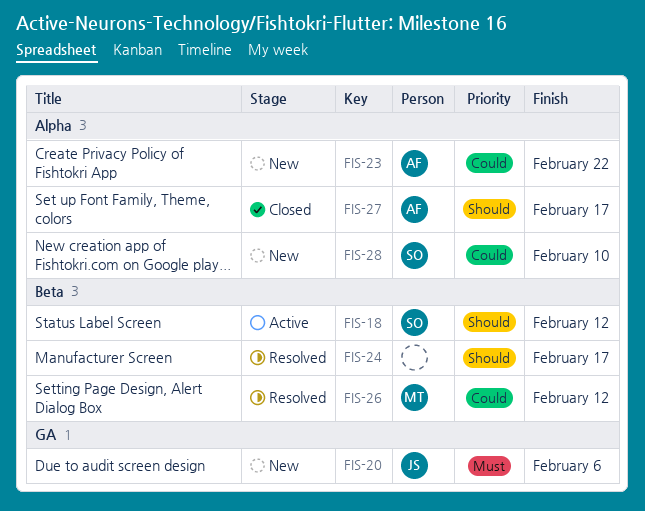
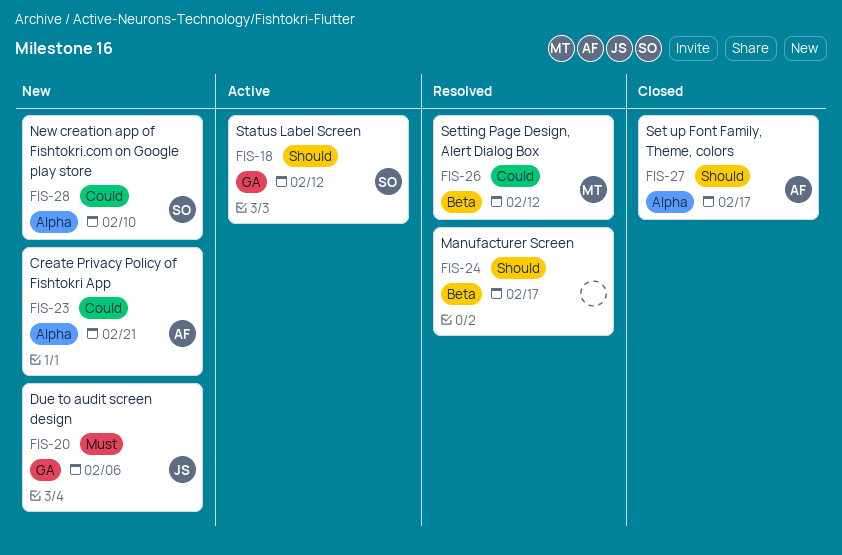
FIS-18, label: Beta -> GA
FIS-23, due: Feb 22 -> Feb 21

